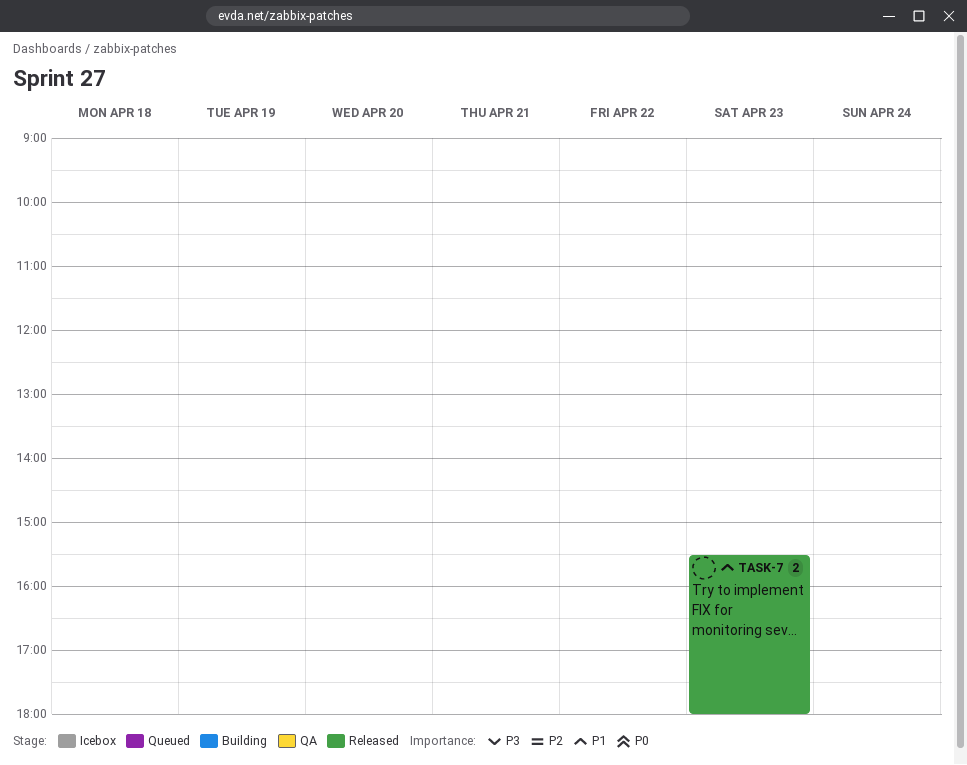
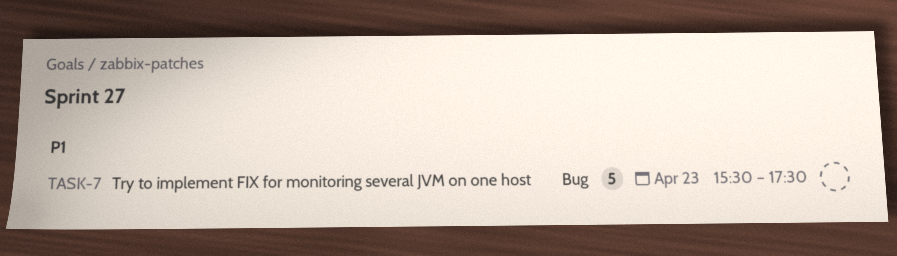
TASK-7, estimate: 2 -> 5
TASK-7, ends: 18:00 -> 17:30

